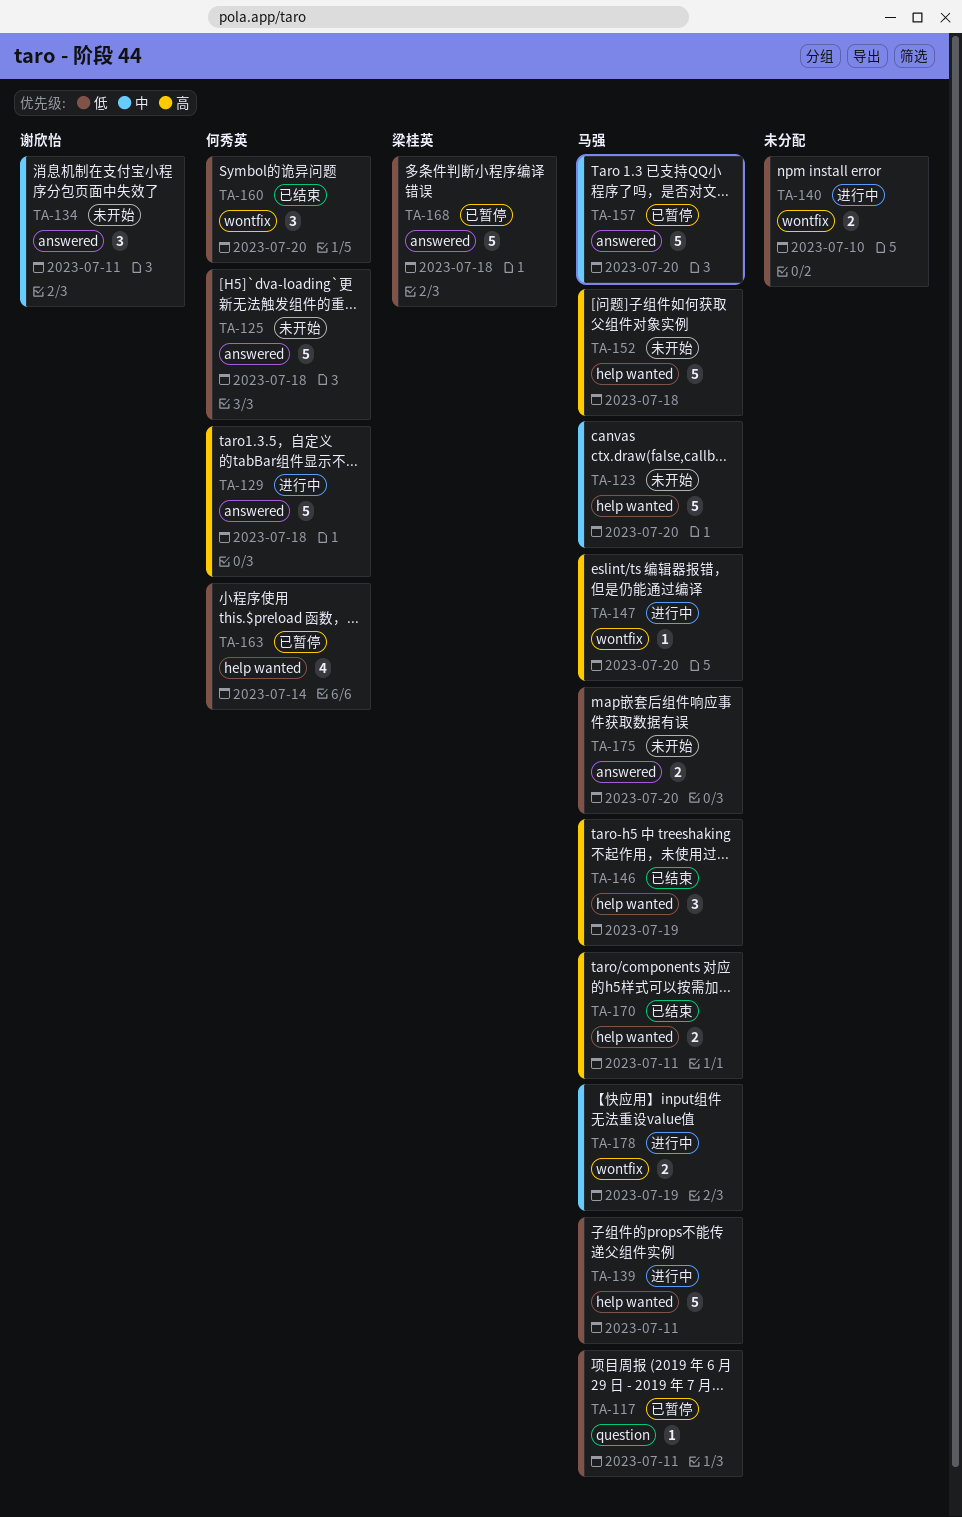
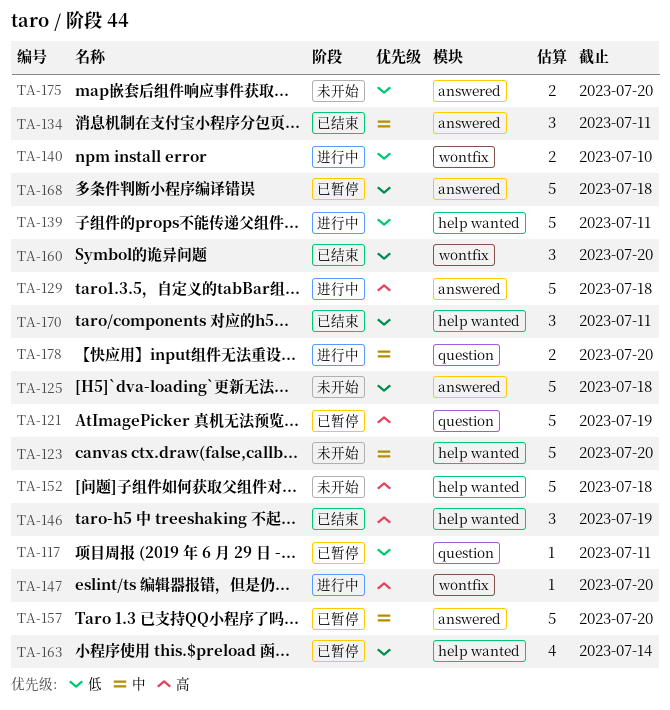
TA-121: none -> present
TA-134, status: 未开始 -> 已结束
TA-170, priority: 高 -> 低
TA-170, estimate: 2 -> 3
TA-178, label: wontfix -> question
TA-178, due: Jul 19 -> Jul 20

